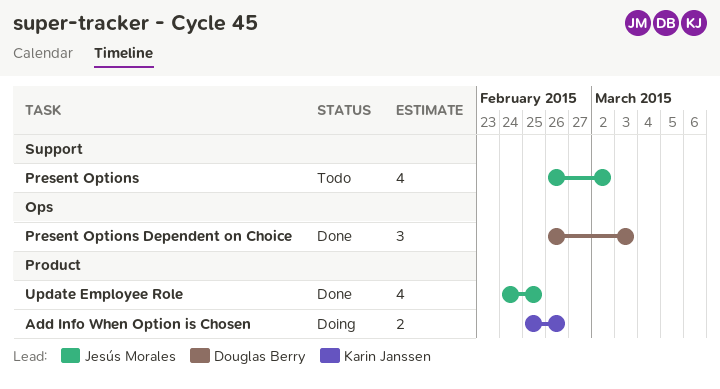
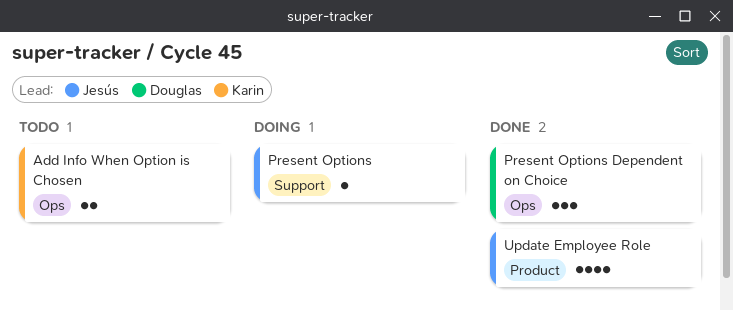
Add Info When Option is Chosen, status: Doing -> Todo
Add Info When Option is Chosen, label: Product -> Ops
Present Options, status: Todo -> Doing
Present Options, estimate: 4 -> 1

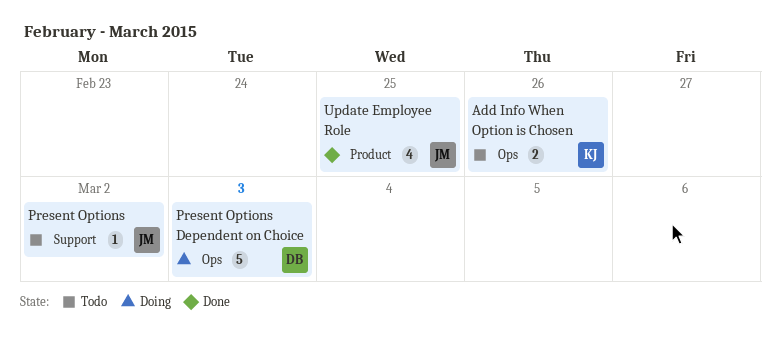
Present Options, status: Doing -> Todo
Present Options Dependent on Choice, status: Done -> Doing
Present Options Dependent on Choice, estimate: 3 -> 5

